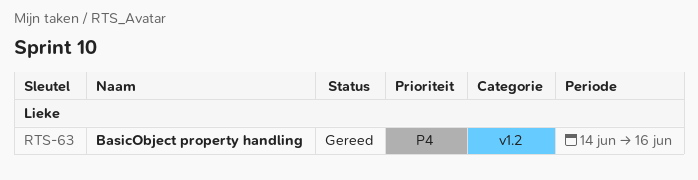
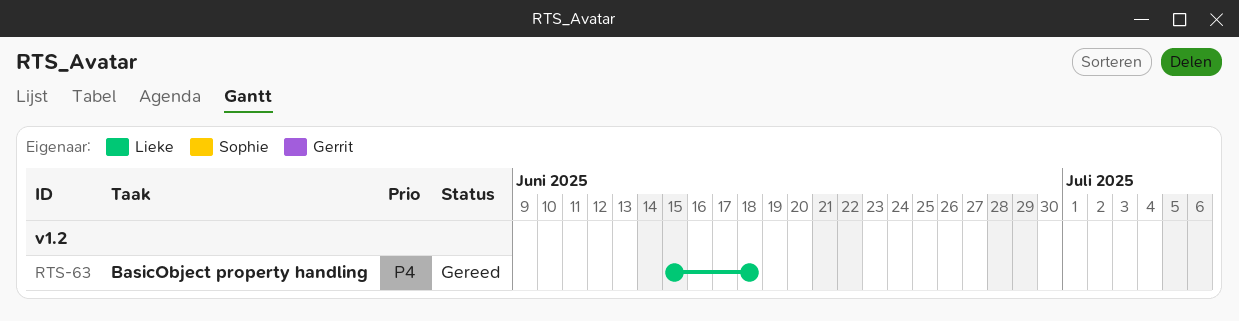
RTS-63, start: Jun 14 -> Jun 15
RTS-63, due: Jun 16 -> Jun 18

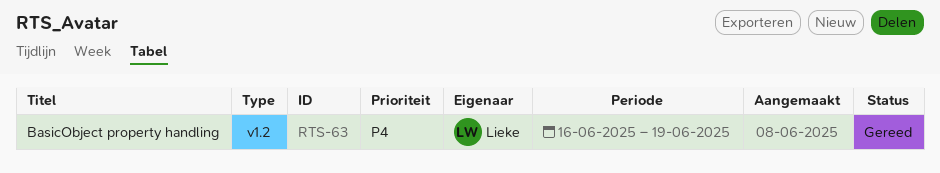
RTS-63, start: Jun 15 -> Jun 16
RTS-63, due: Jun 18 -> Jun 19

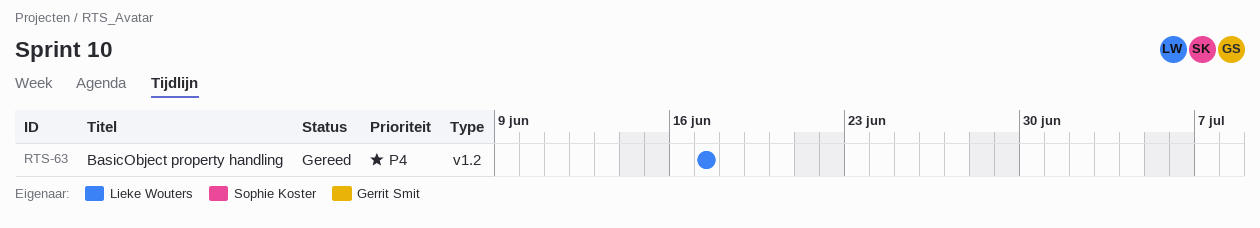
RTS-63, start: Jun 16 -> Jun 17
RTS-63, due: Jun 19 -> Jun 17

